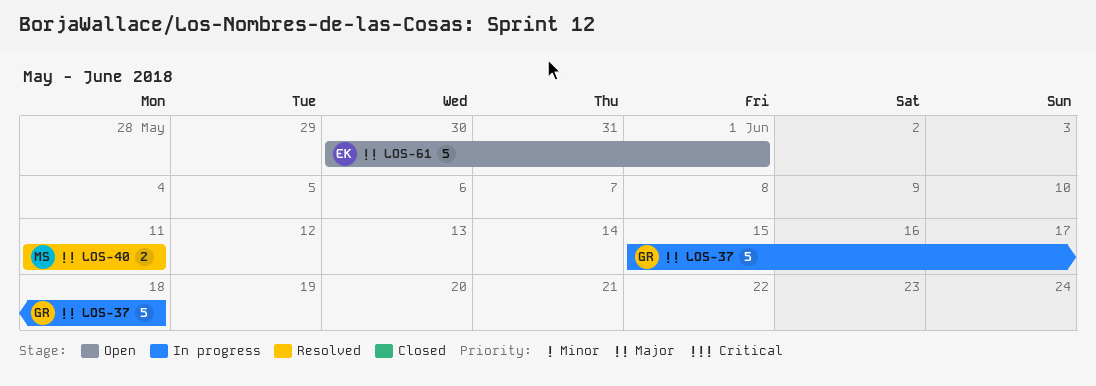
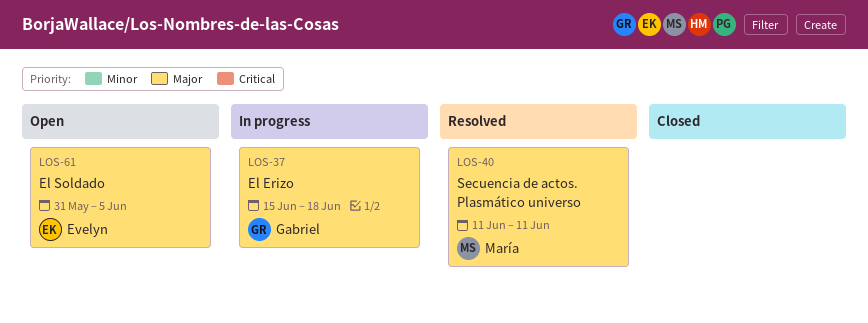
LOS-61, start: May 30 -> May 31
LOS-61, due: Jun 1 -> Jun 5

